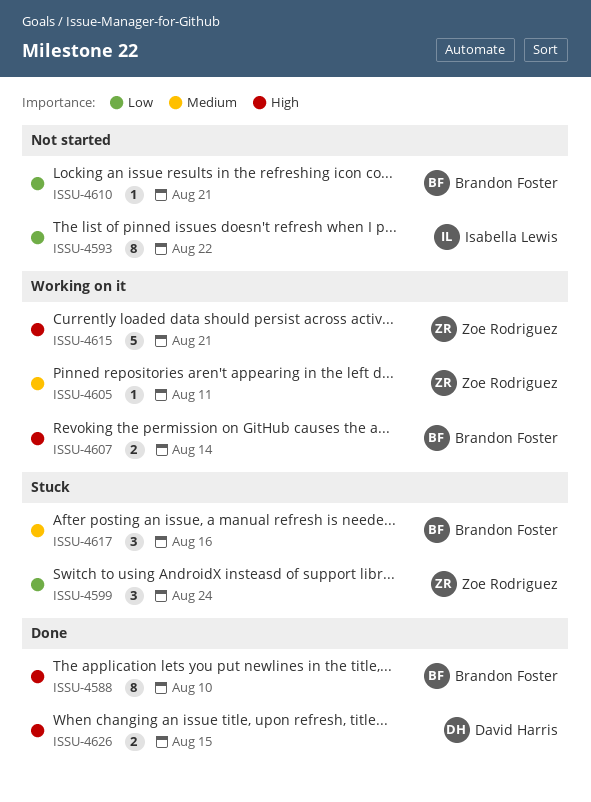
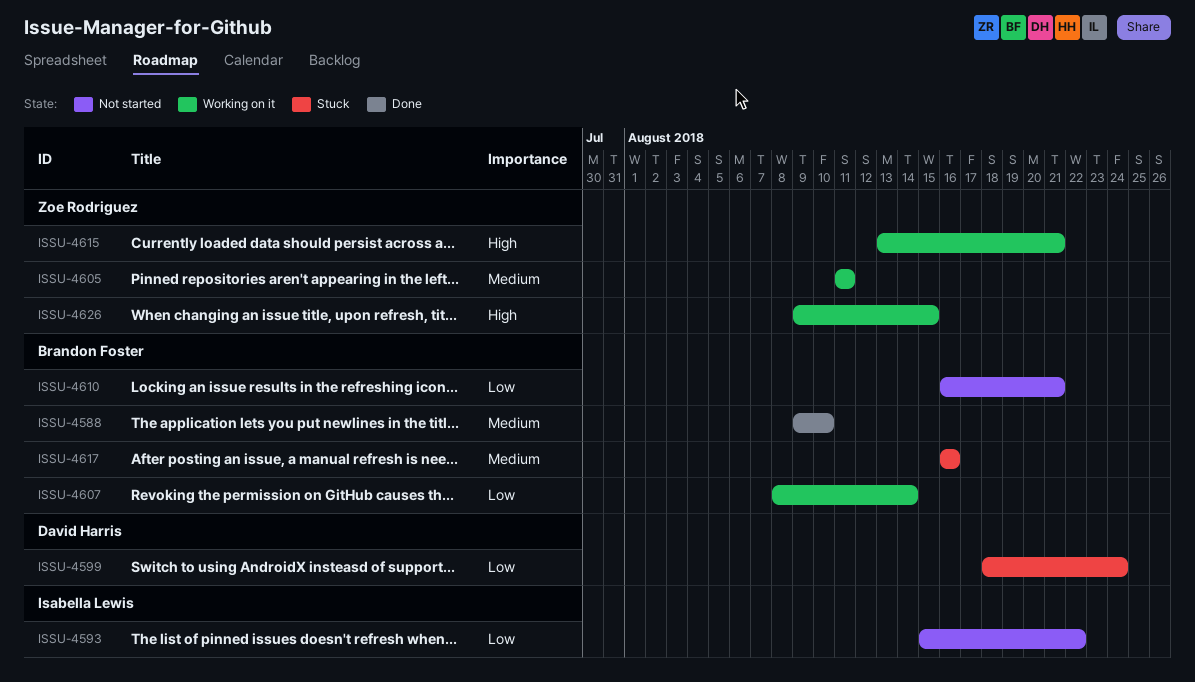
ISSU-4588, priority: High -> Medium
ISSU-4599, owner: Zoe Rodriguez -> David Harris
ISSU-4607, priority: High -> Low
ISSU-4626, status: Done -> Working on it
ISSU-4626, owner: David Harris -> Zoe Rodriguez

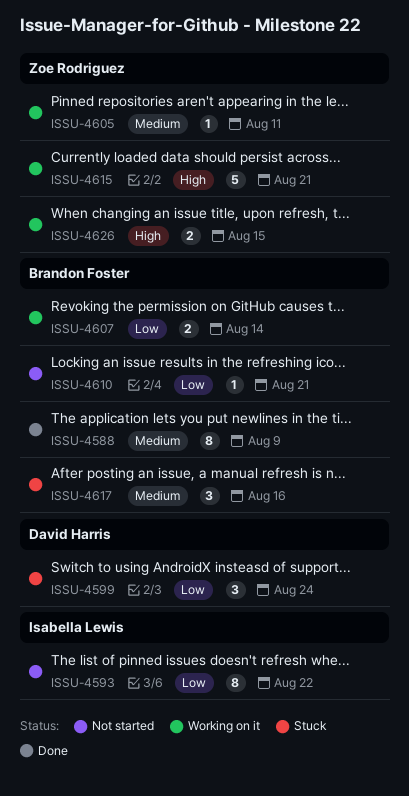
ISSU-4588, due: Aug 10 -> Aug 9

